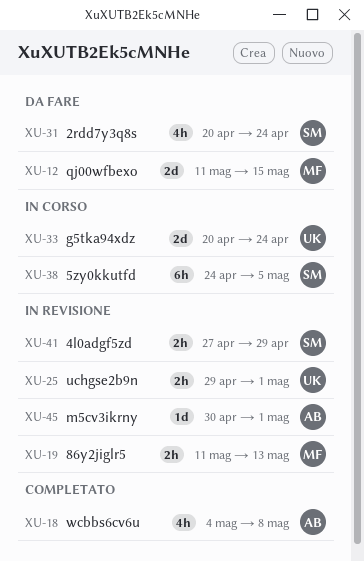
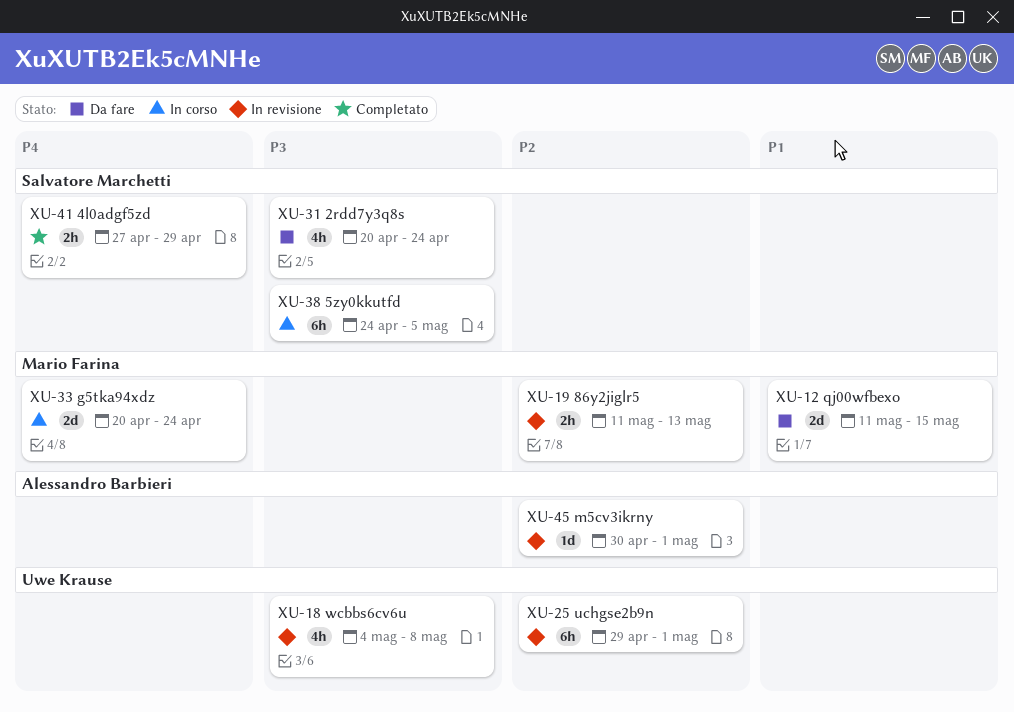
XU-18, status: Completato -> In revisione
XU-18, owner: Alessandro Barbieri -> Uwe Krause
XU-25, estimate: 2h -> 6h
XU-33, owner: Uwe Krause -> Mario Farina
XU-41, status: In revisione -> Completato

